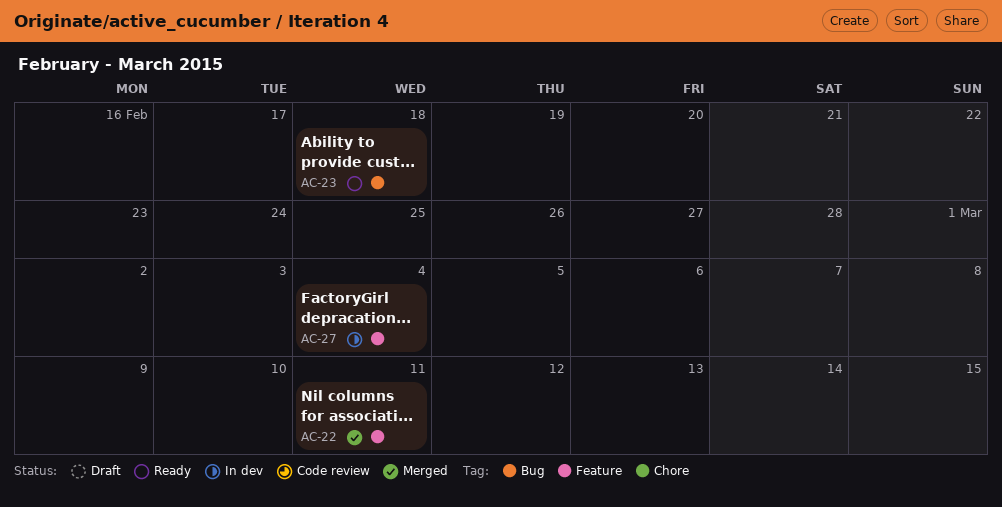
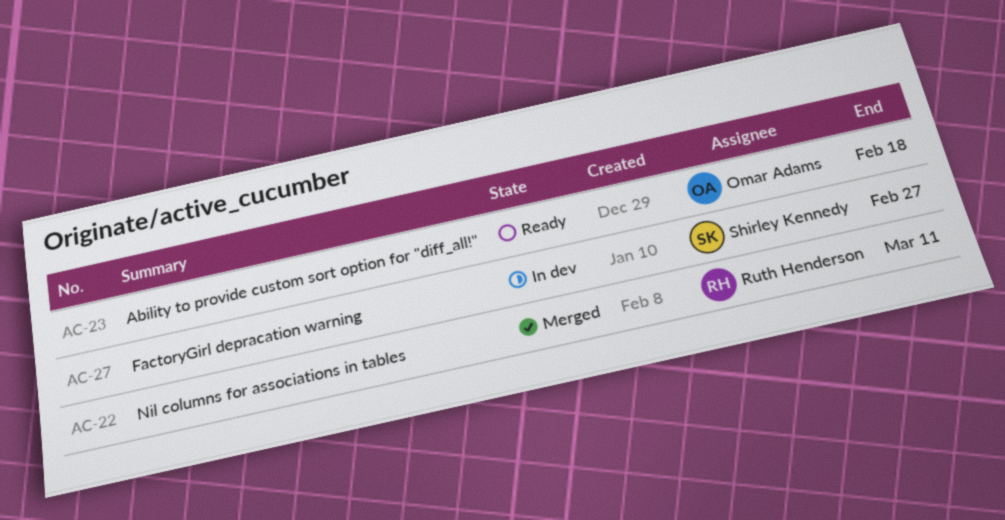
AC-27, due: Mar 4 -> Feb 27

